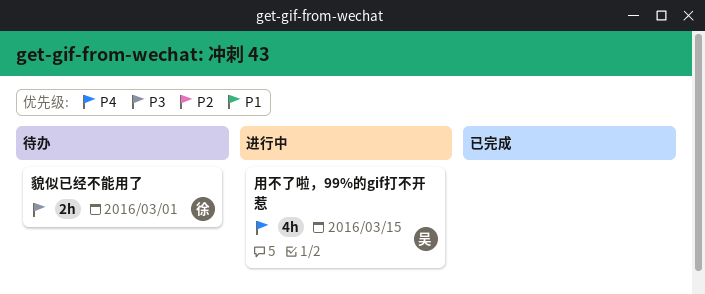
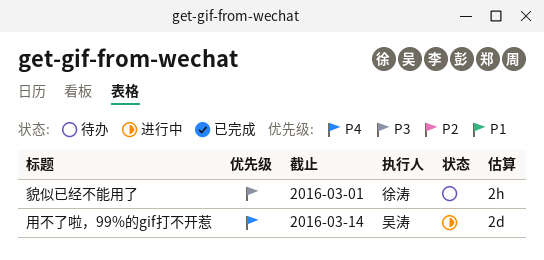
用不了啦，99%的gif打不开惹, estimate: 4h -> 2d
用不了啦，99%的gif打不开惹, due: Mar 15 -> Mar 14

